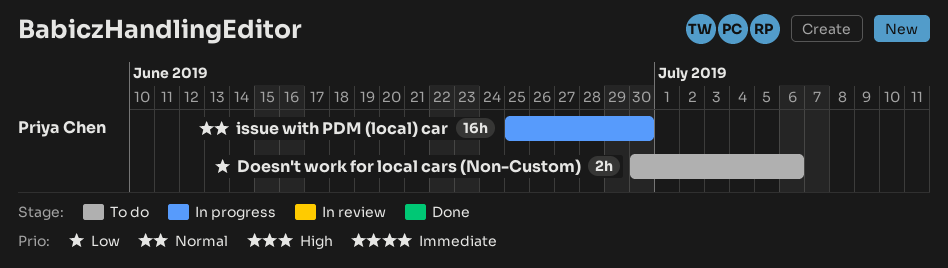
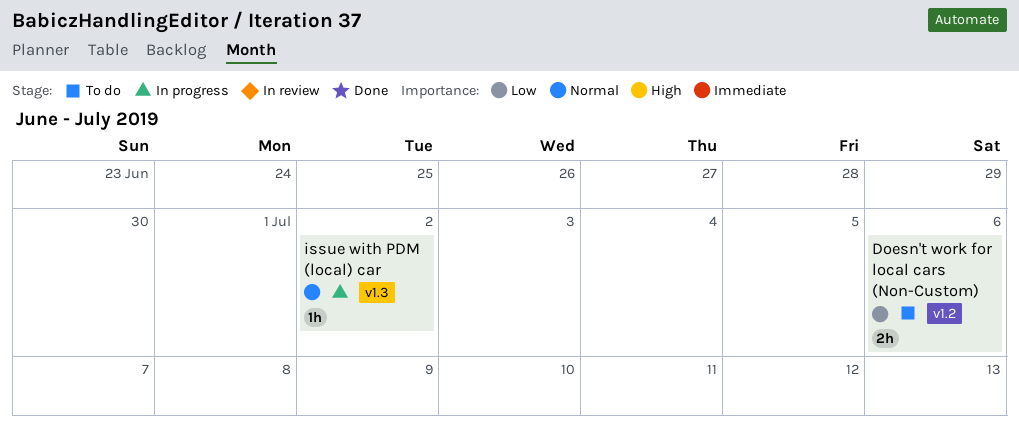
issue with PDM (local) car, estimate: 16h -> 1h
issue with PDM (local) car, due: Jun 30 -> Jul 2

